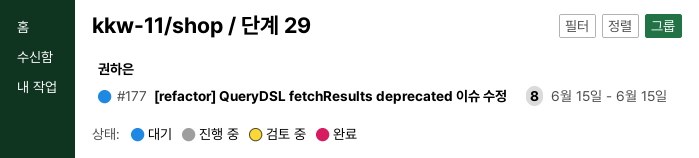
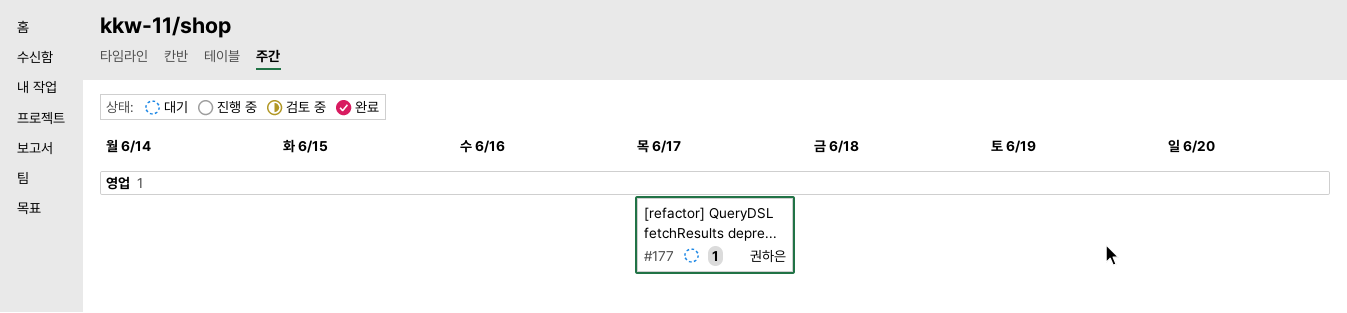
#177, estimate: 8 -> 1
#177, due: Jun 15 -> Jun 17

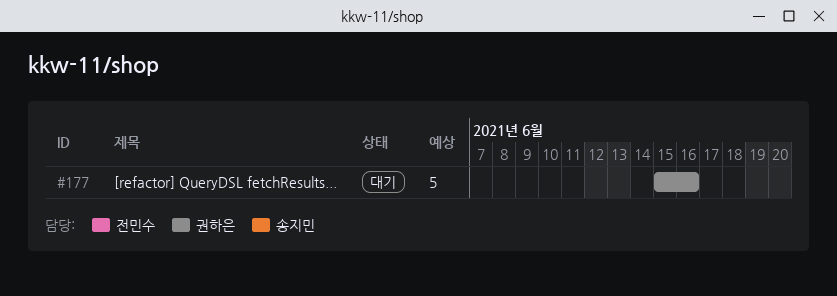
#177, estimate: 1 -> 5
#177, due: Jun 17 -> Jun 16

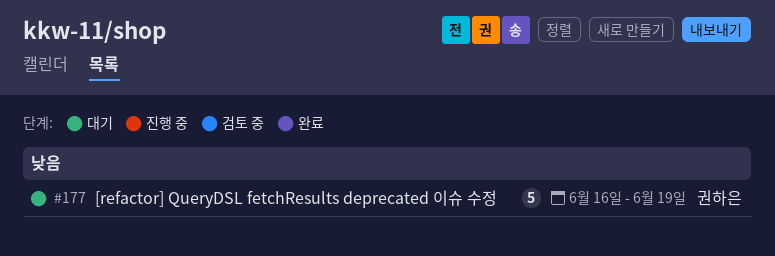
#177, start: Jun 15 -> Jun 16
#177, due: Jun 16 -> Jun 19

